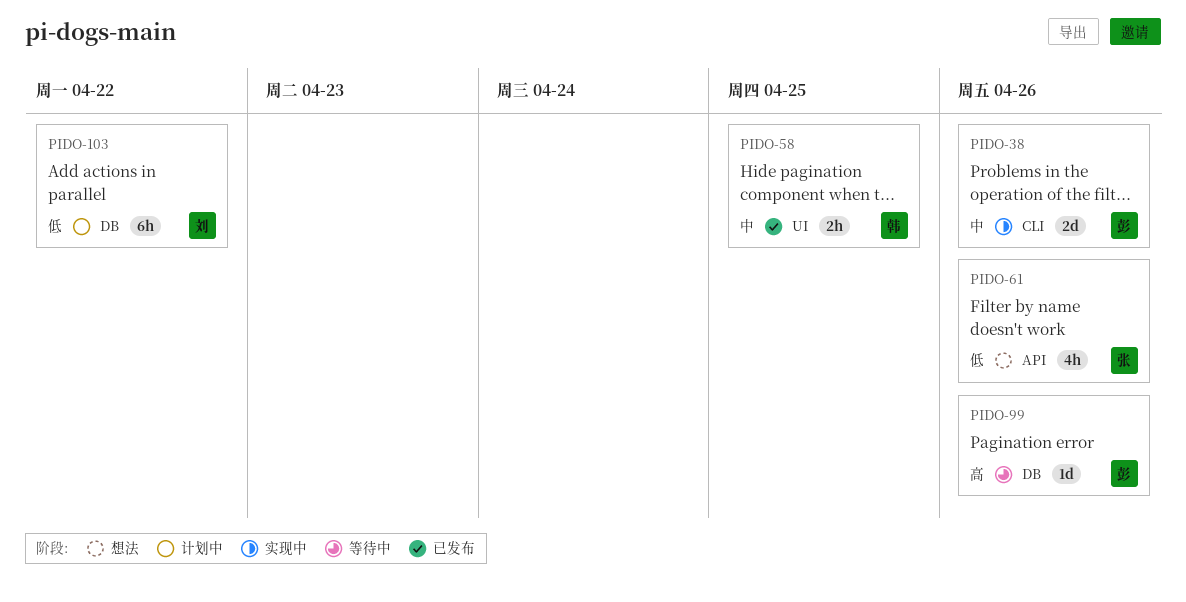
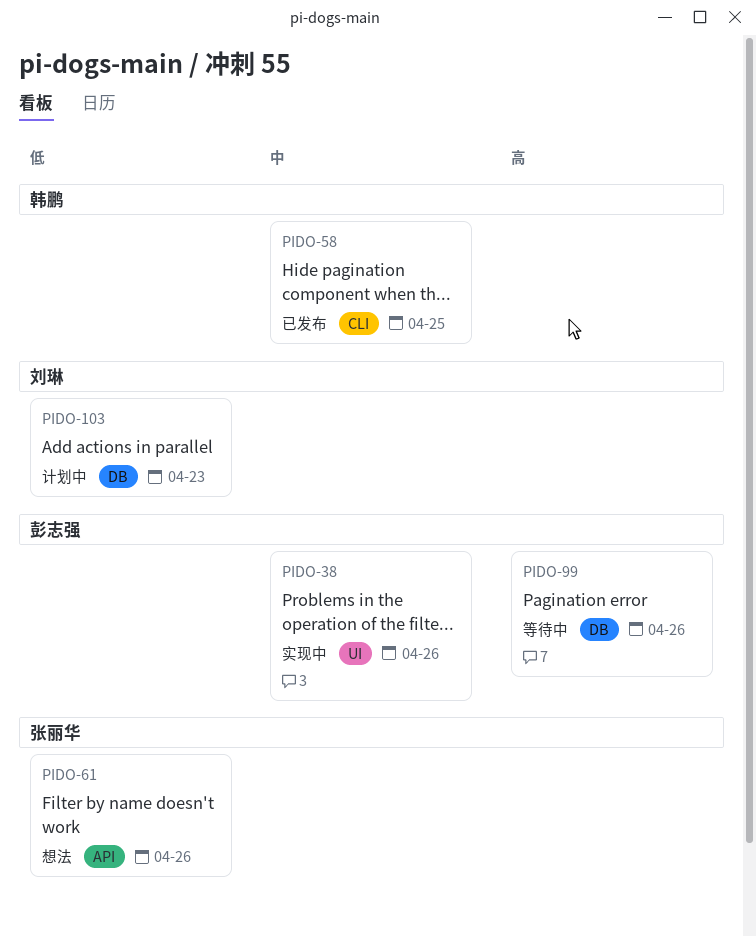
PIDO-38, label: CLI -> UI
PIDO-58, label: UI -> CLI
PIDO-103, due: Apr 22 -> Apr 23

